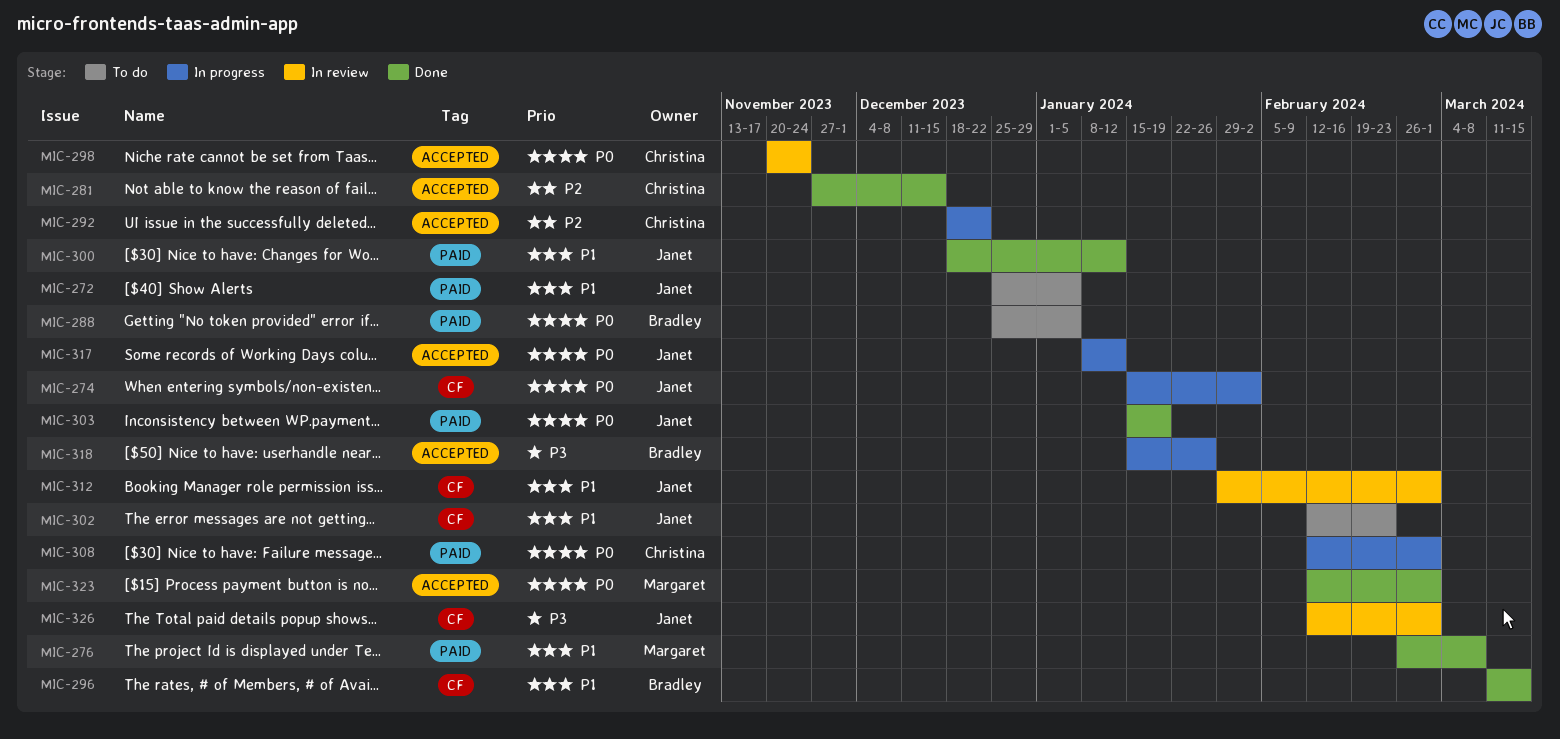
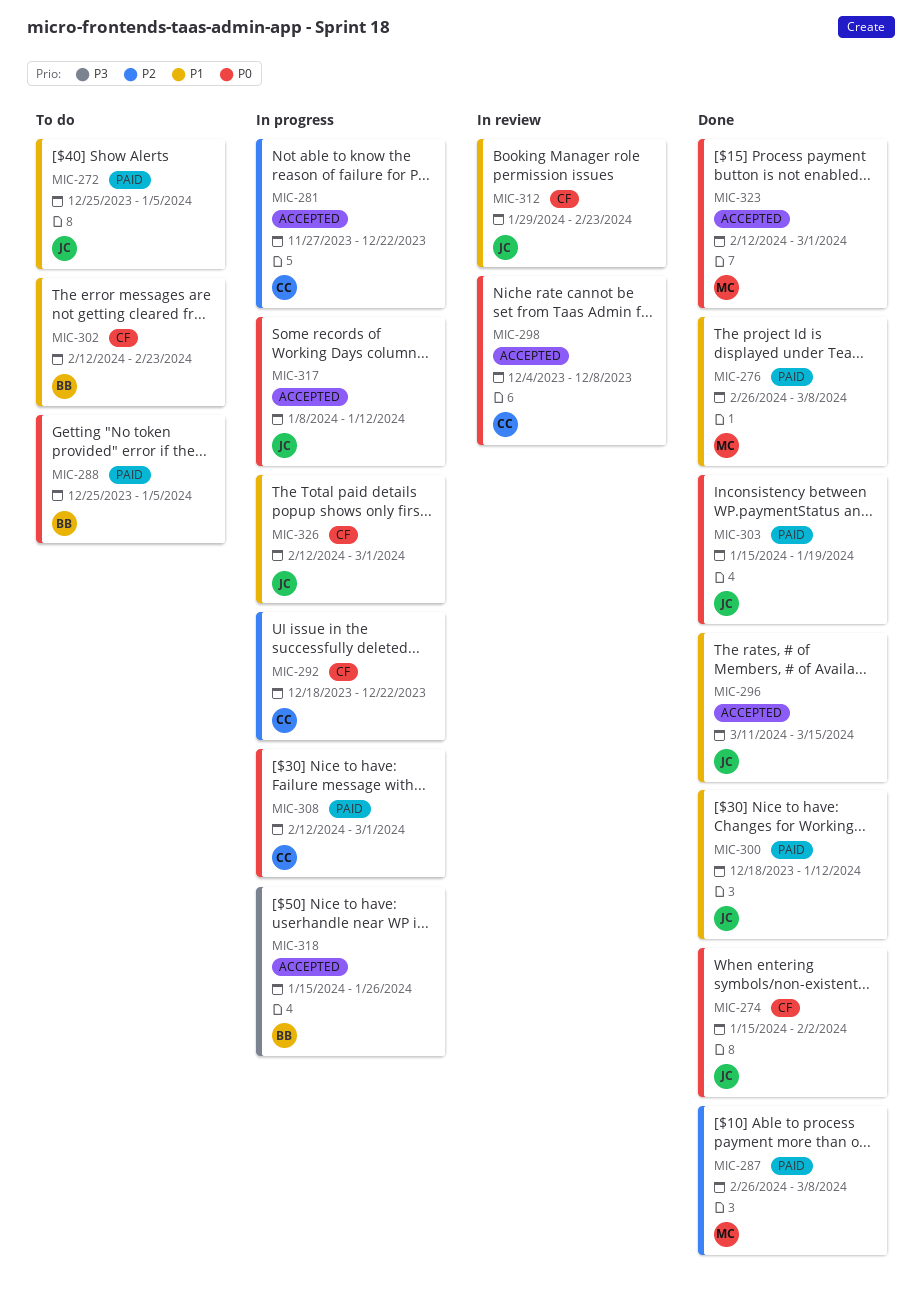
MIC-274, status: In progress -> Done
MIC-281, status: Done -> In progress
MIC-281, due: Dec 15 -> Dec 22
MIC-287: none -> present
MIC-292, label: ACCEPTED -> CF
MIC-296, owner: Bradley -> Janet
MIC-296, label: CF -> ACCEPTED
MIC-298, start: Nov 20 -> Dec 4
MIC-298, due: Nov 24 -> Dec 8
MIC-302, owner: Janet -> Bradley
MIC-312, due: Mar 1 -> Feb 23
MIC-326, status: In review -> In progress
MIC-326, priority: P3 -> P1

